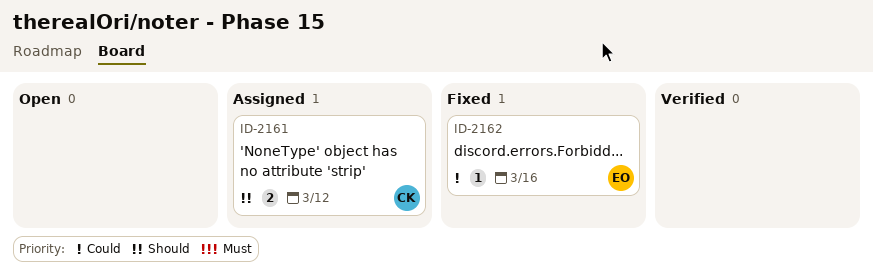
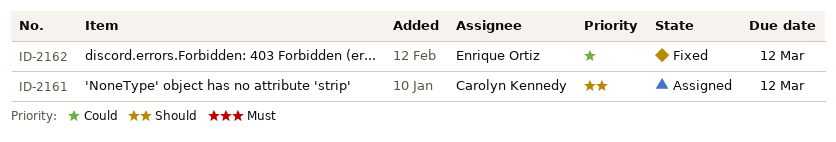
ID-2162, due: Mar 16 -> Mar 12

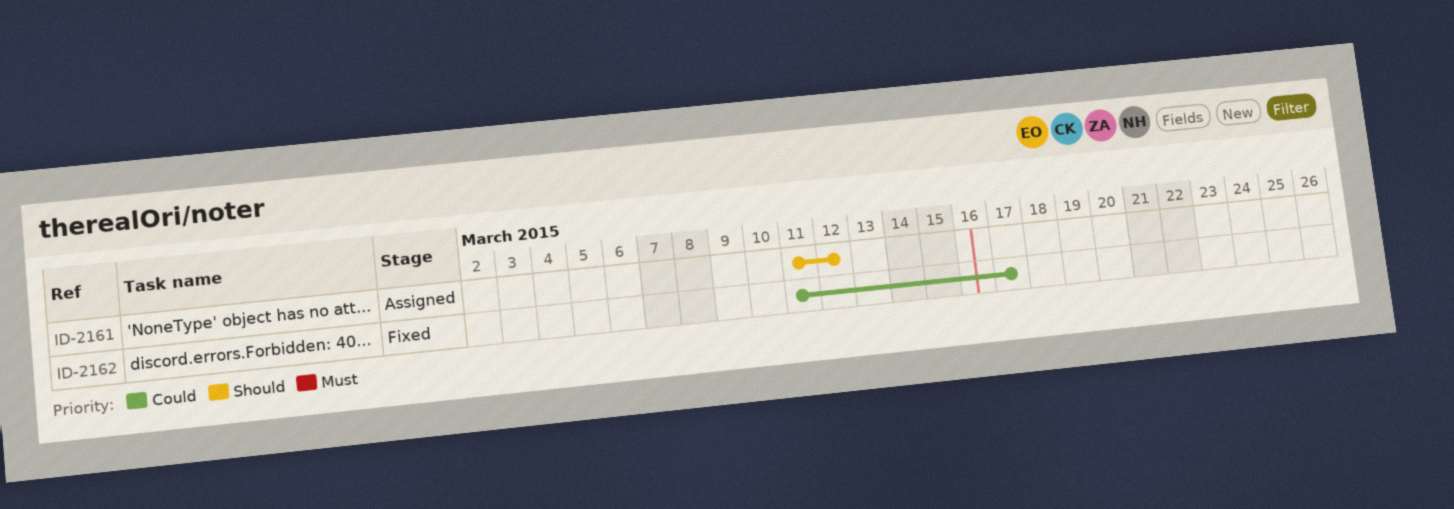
ID-2162, due: Mar 12 -> Mar 17

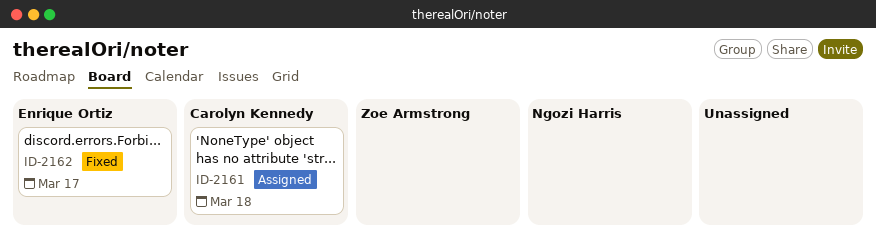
ID-2161, due: Mar 12 -> Mar 18

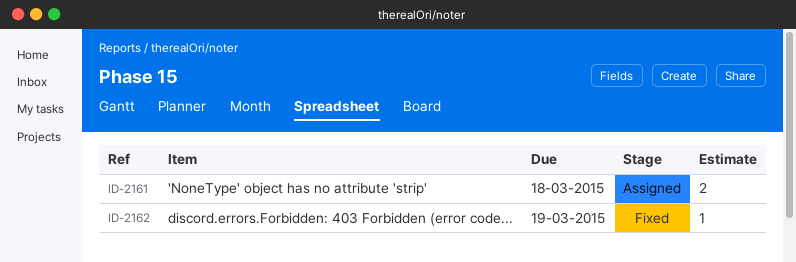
ID-2162, due: Mar 17 -> Mar 19

